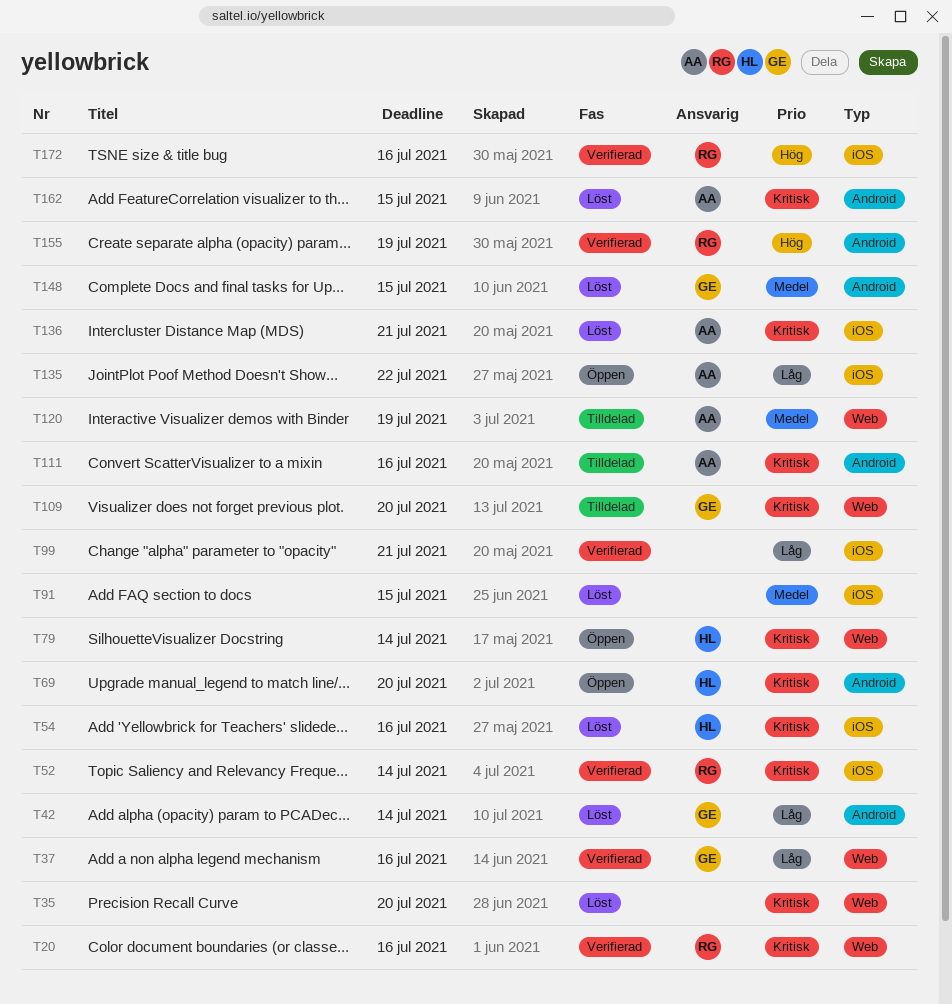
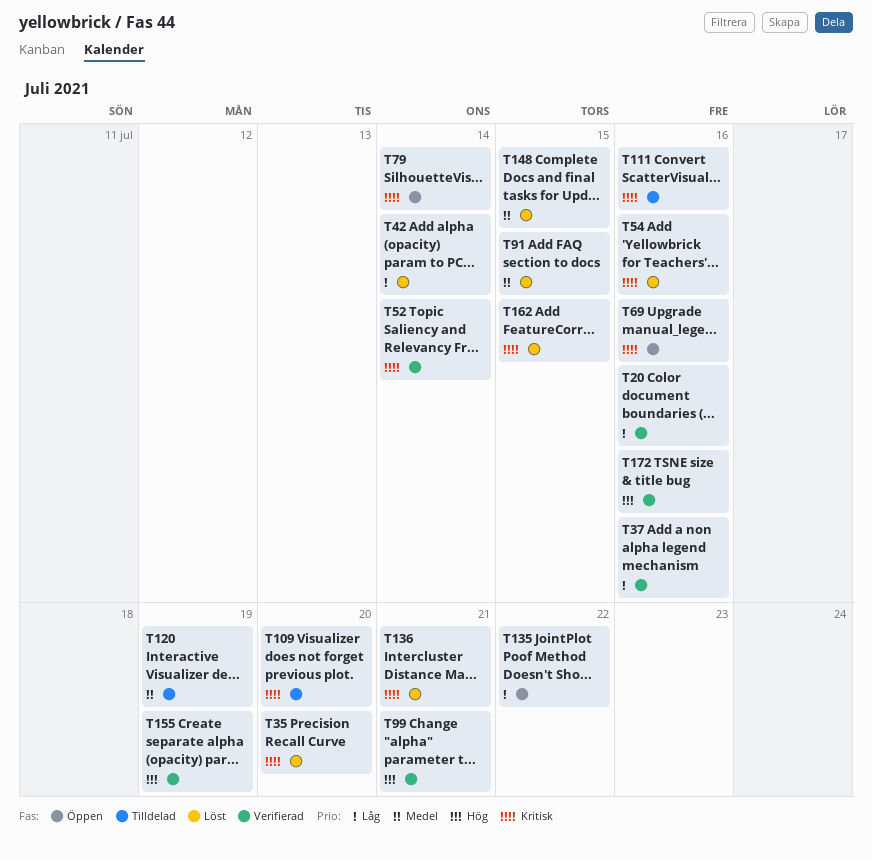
T20, priority: Kritisk -> Låg
T69, due: Jul 20 -> Jul 16
T99, priority: Låg -> Hög

